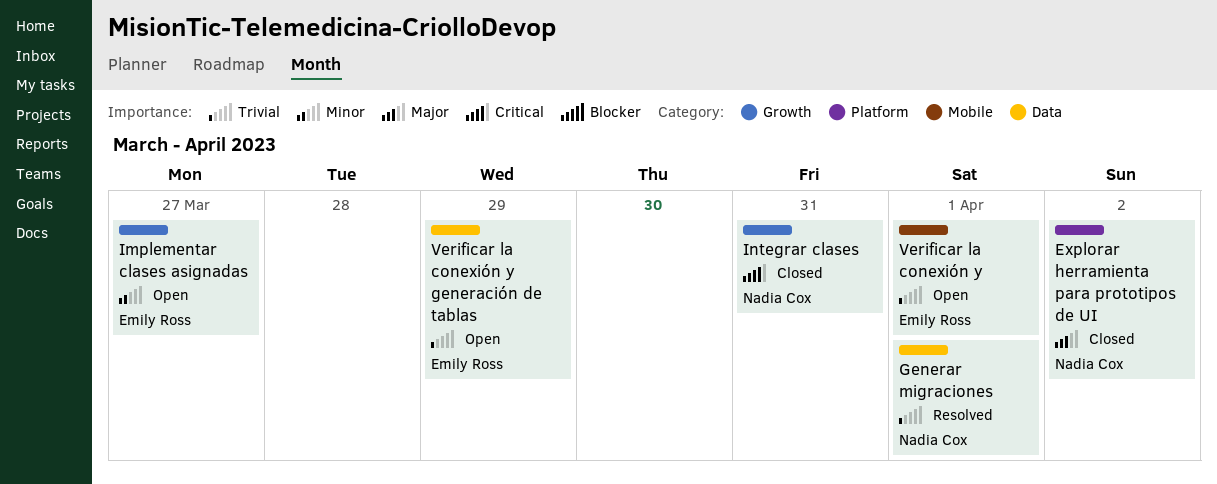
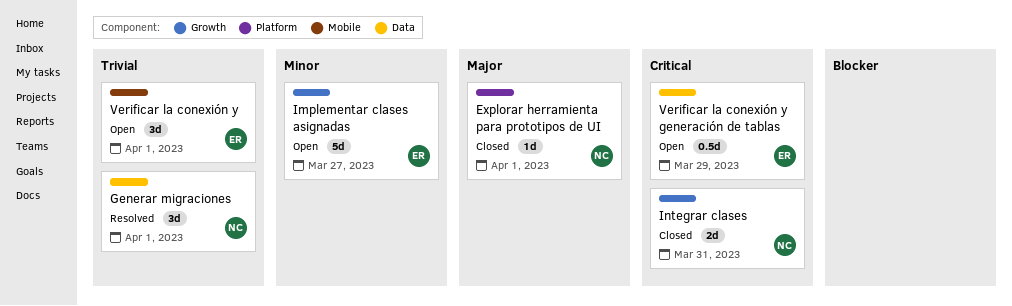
Explorar herramienta para prototipos de UI, due: Apr 2 -> Apr 1
Verificar la conexión y generación de tablas, priority: Trivial -> Critical

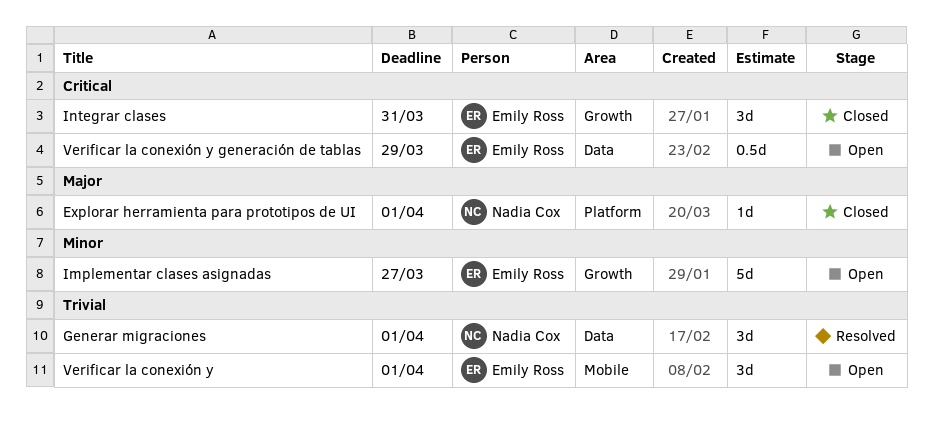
Integrar clases, owner: Nadia Cox -> Emily Ross
Integrar clases, estimate: 2d -> 3d

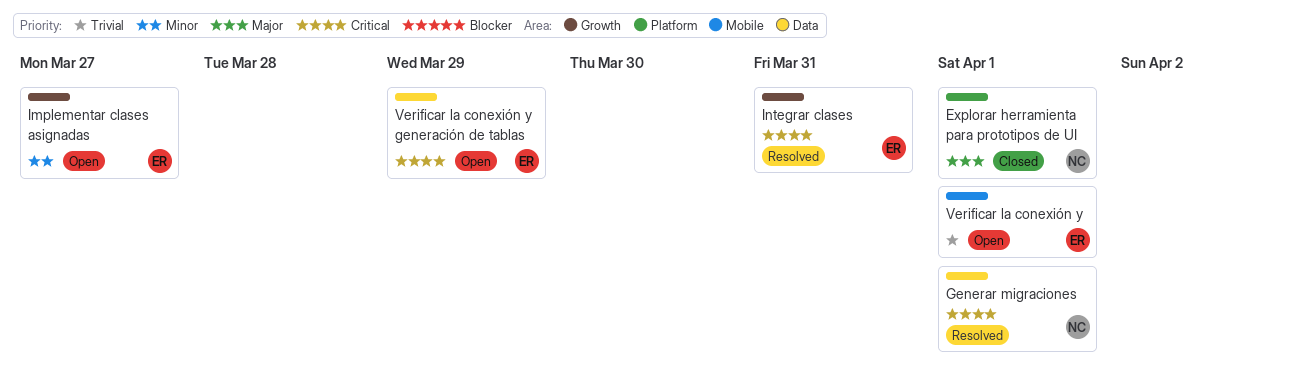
Generar migraciones, priority: Trivial -> Critical
Integrar clases, status: Closed -> Resolved

